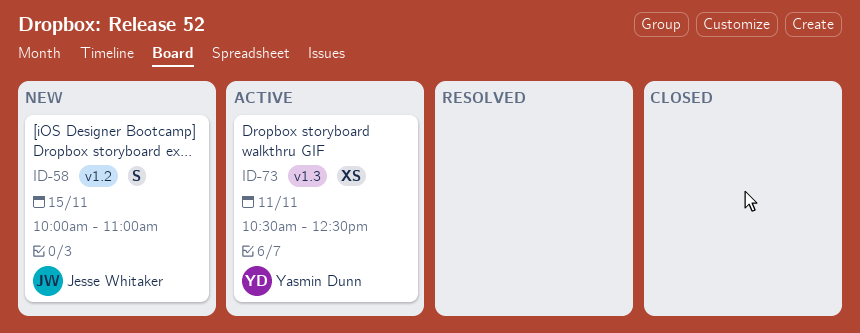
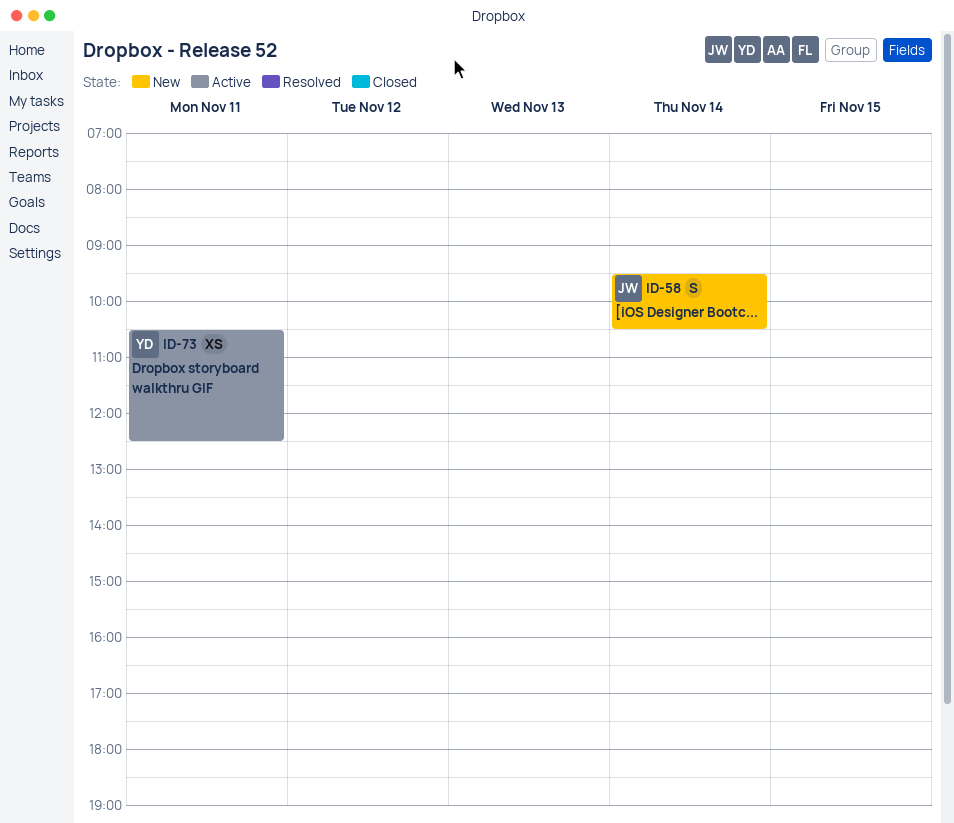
ID-58, day: Nov 15 -> Nov 14
ID-58, begins: 10:00 -> 09:30
ID-58, ends: 11:00 -> 10:30

